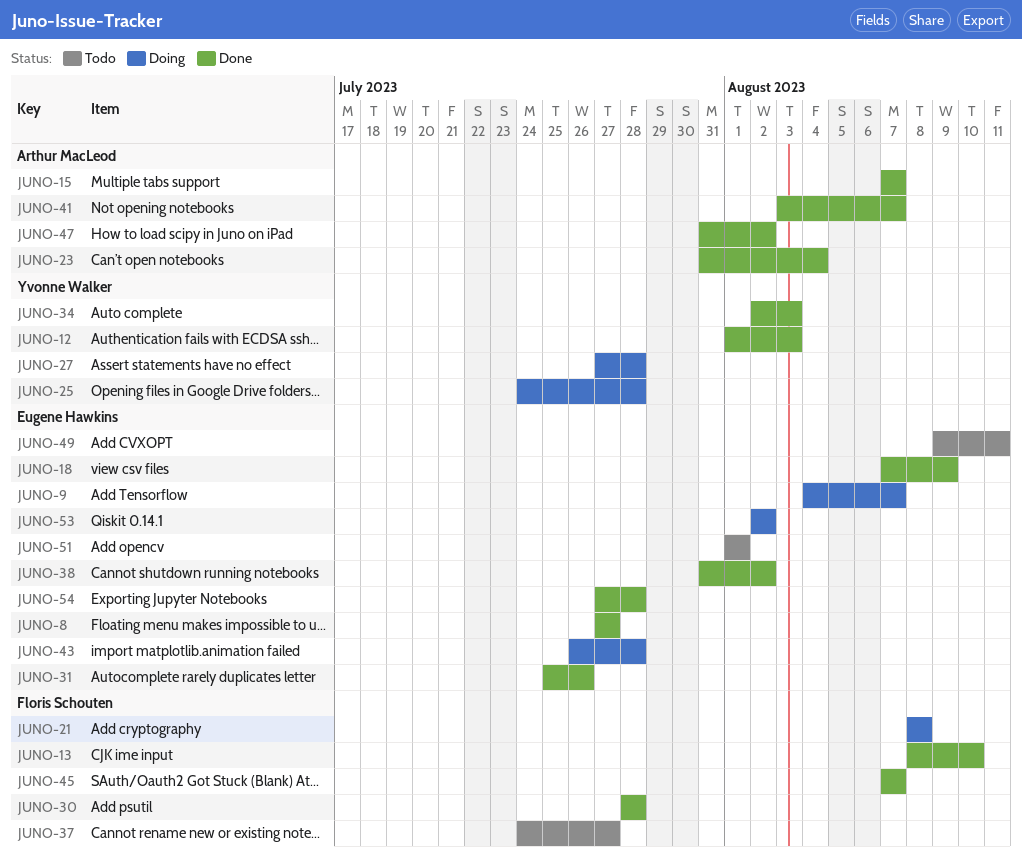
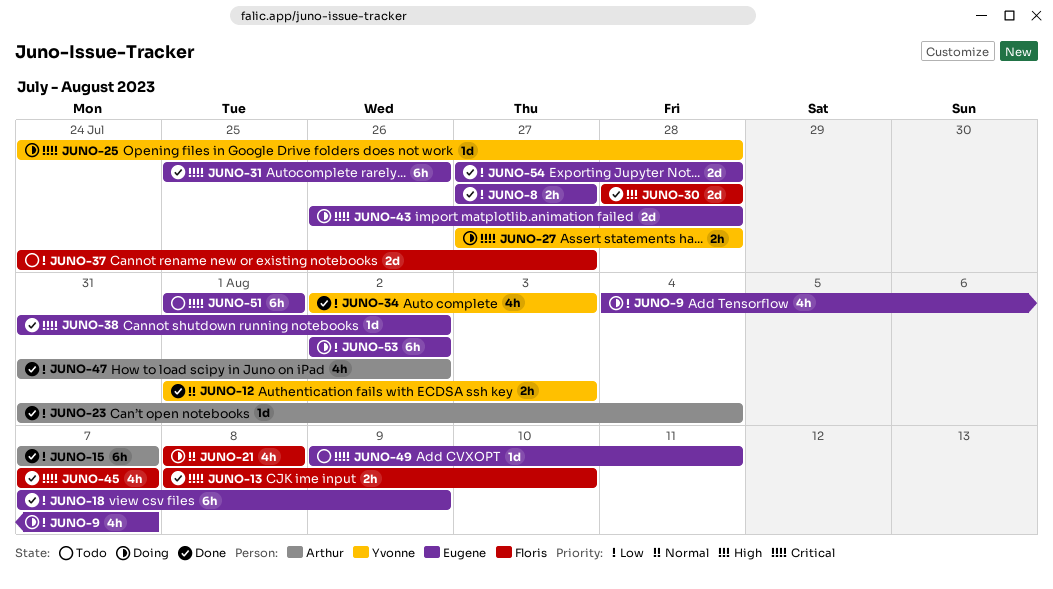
JUNO-41: present -> none

